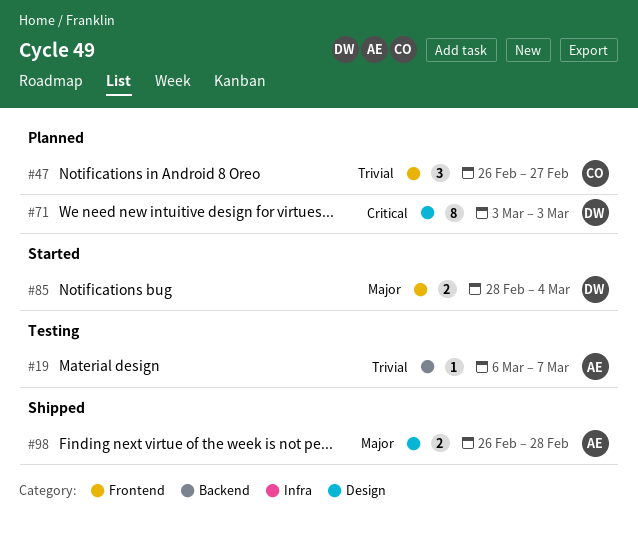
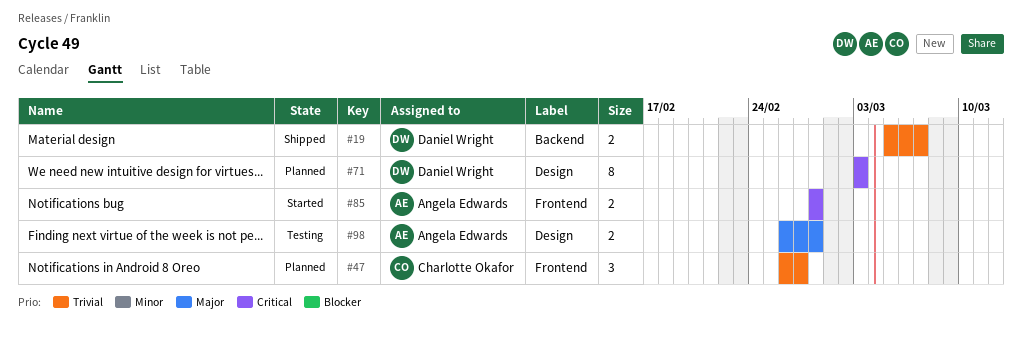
#19, status: Testing -> Shipped
#19, owner: Angela Edwards -> Daniel Wright
#19, estimate: 1 -> 2
#19, start: Mar 6 -> Mar 5
#85, owner: Daniel Wright -> Angela Edwards
#85, priority: Major -> Critical
#85, due: Mar 4 -> Feb 28
#98, status: Shipped -> Testing

